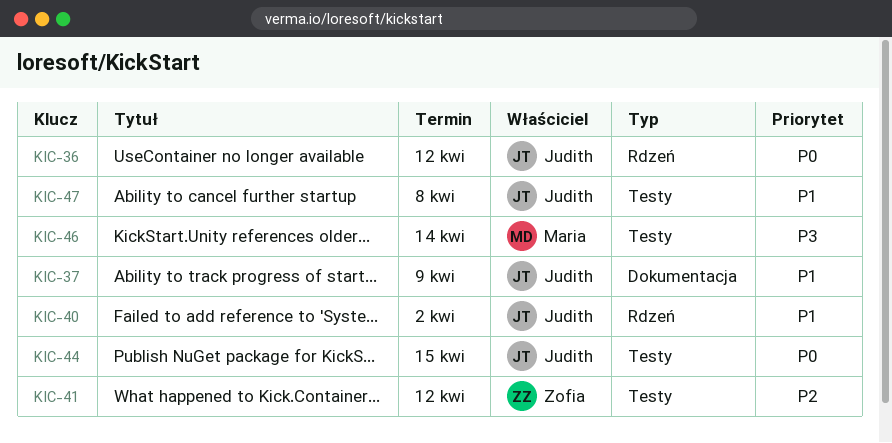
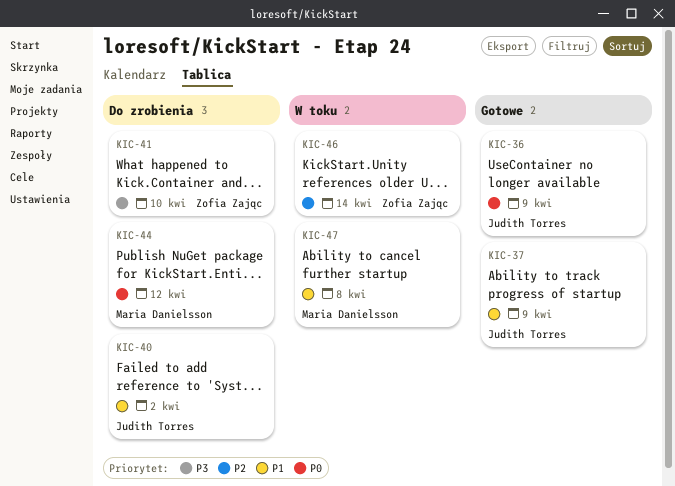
KIC-36, due: Apr 12 -> Apr 9
KIC-41, priority: P2 -> P3
KIC-41, due: Apr 12 -> Apr 10
KIC-44, owner: Judith Torres -> Maria Danielsson
KIC-44, due: Apr 15 -> Apr 12
KIC-46, owner: Maria Danielsson -> Zofia Zając
KIC-46, priority: P3 -> P2
KIC-47, owner: Judith Torres -> Maria Danielsson

